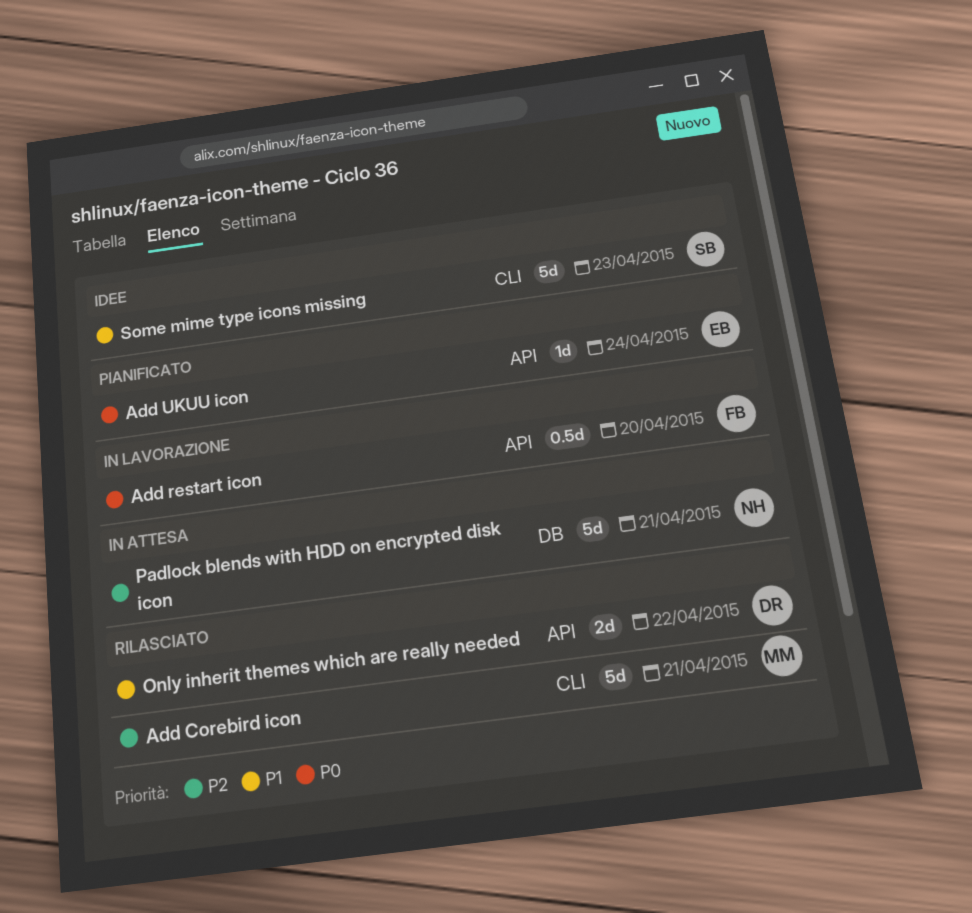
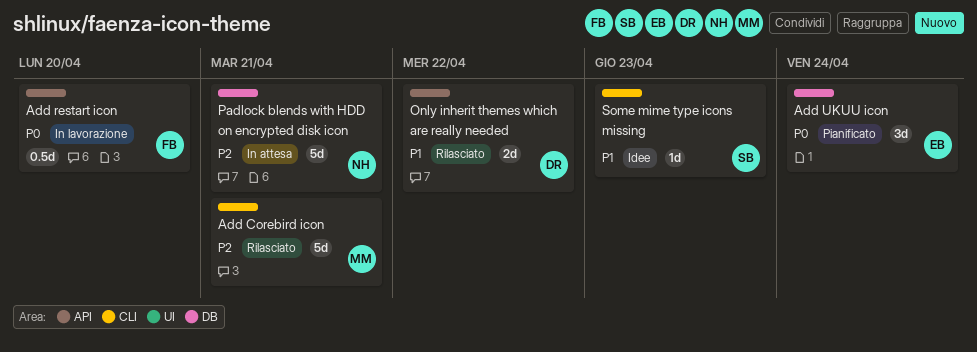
Add UKUU icon, label: API -> DB
Add UKUU icon, estimate: 1d -> 3d
Some mime type icons missing, estimate: 5d -> 1d

